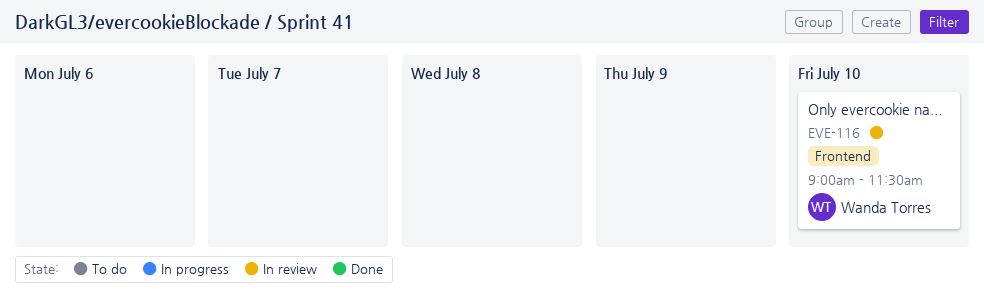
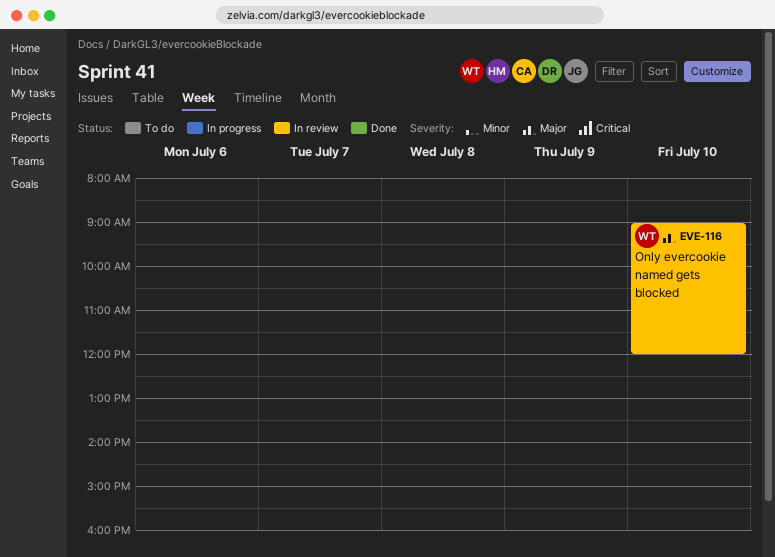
EVE-116, ends: 11:30 -> 12:00

